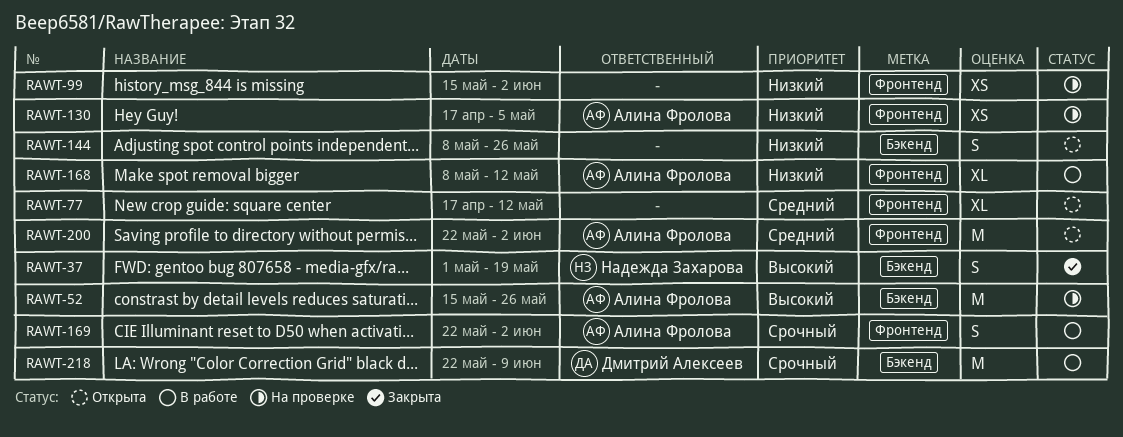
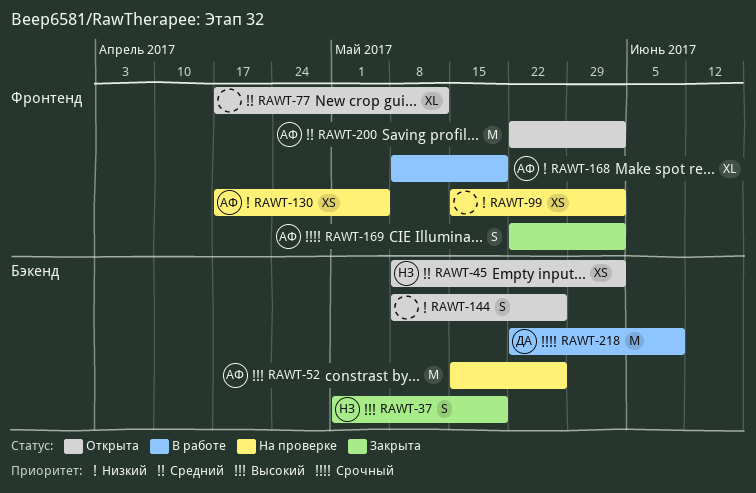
RAWT-45: none -> present
RAWT-168, due: May 12 -> May 19
RAWT-169, status: В работе -> Закрыта

